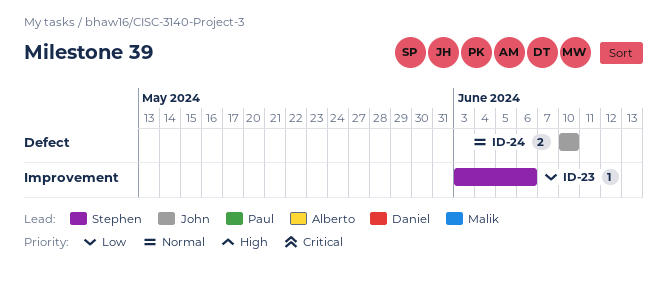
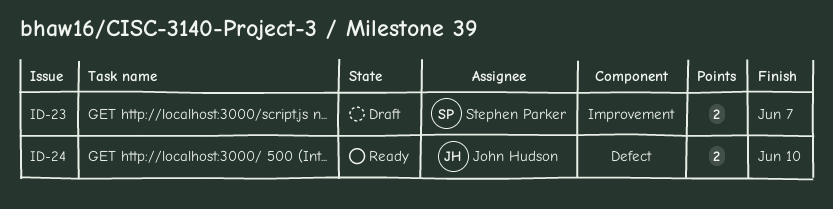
ID-23, estimate: 1 -> 2
ID-23, due: Jun 6 -> Jun 7

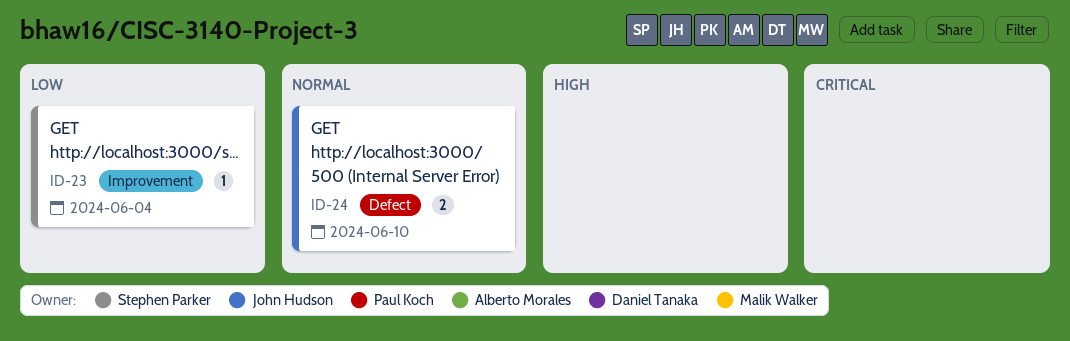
ID-23, estimate: 2 -> 1
ID-23, due: Jun 7 -> Jun 4

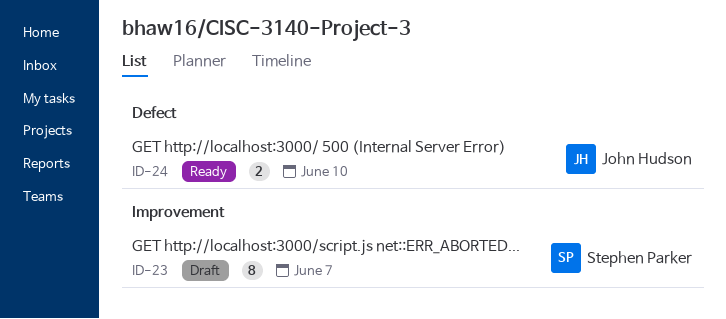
ID-23, estimate: 1 -> 8
ID-23, due: Jun 4 -> Jun 7

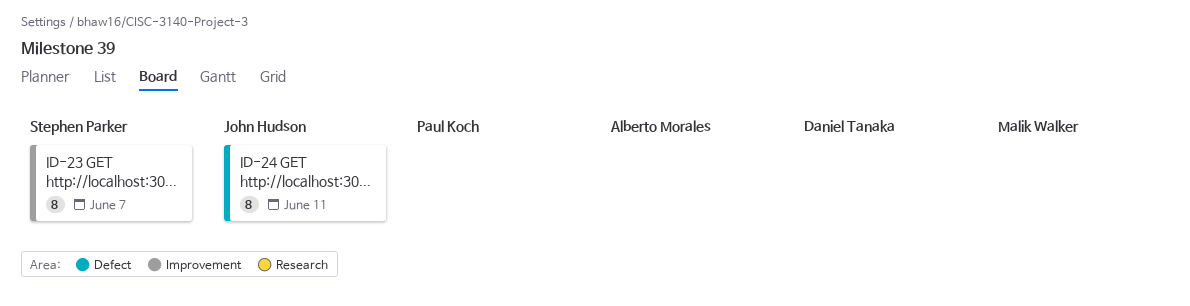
ID-24, estimate: 2 -> 8
ID-24, due: Jun 10 -> Jun 11

